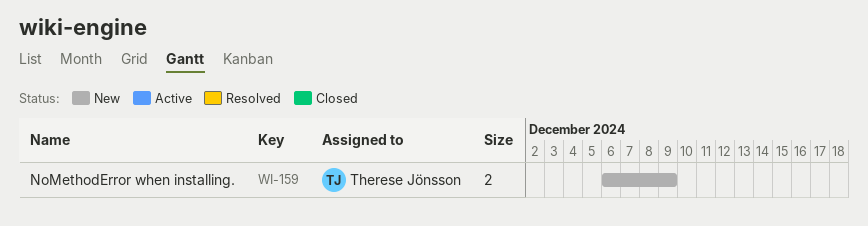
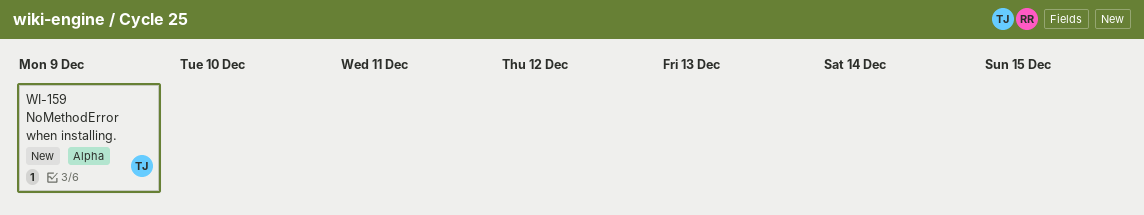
WI-159, estimate: 2 -> 1

